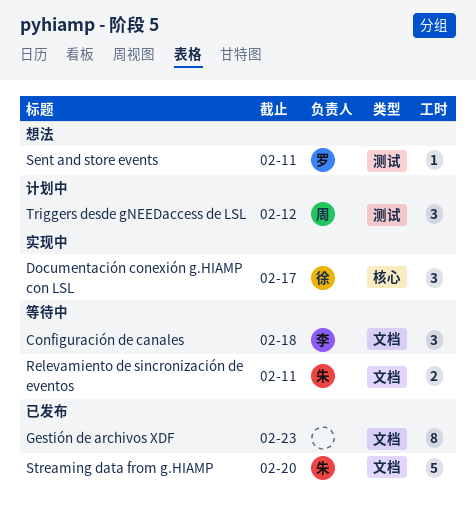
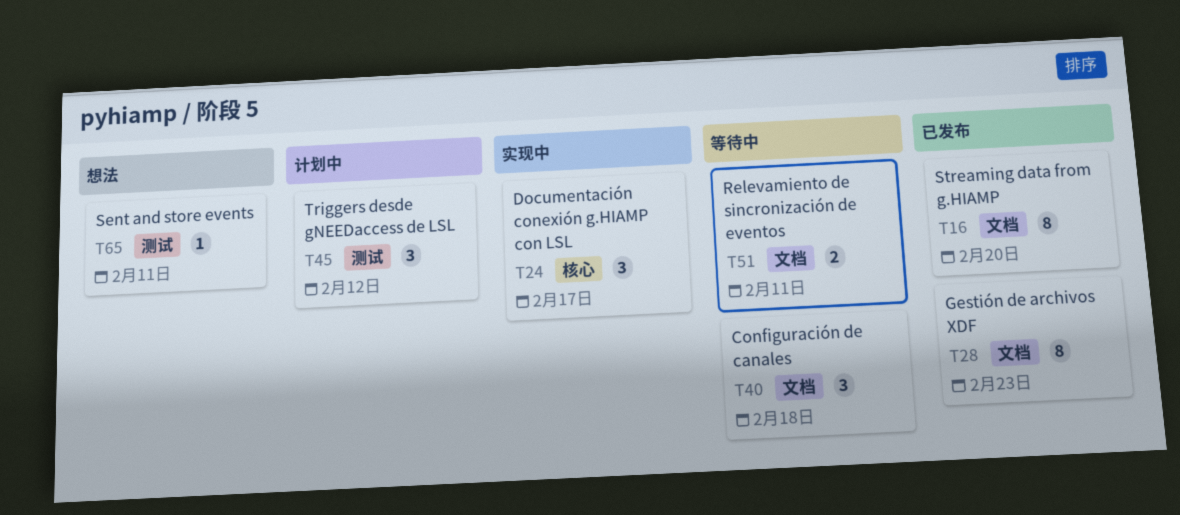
Streaming data from g.HIAMP, estimate: 5 -> 8

